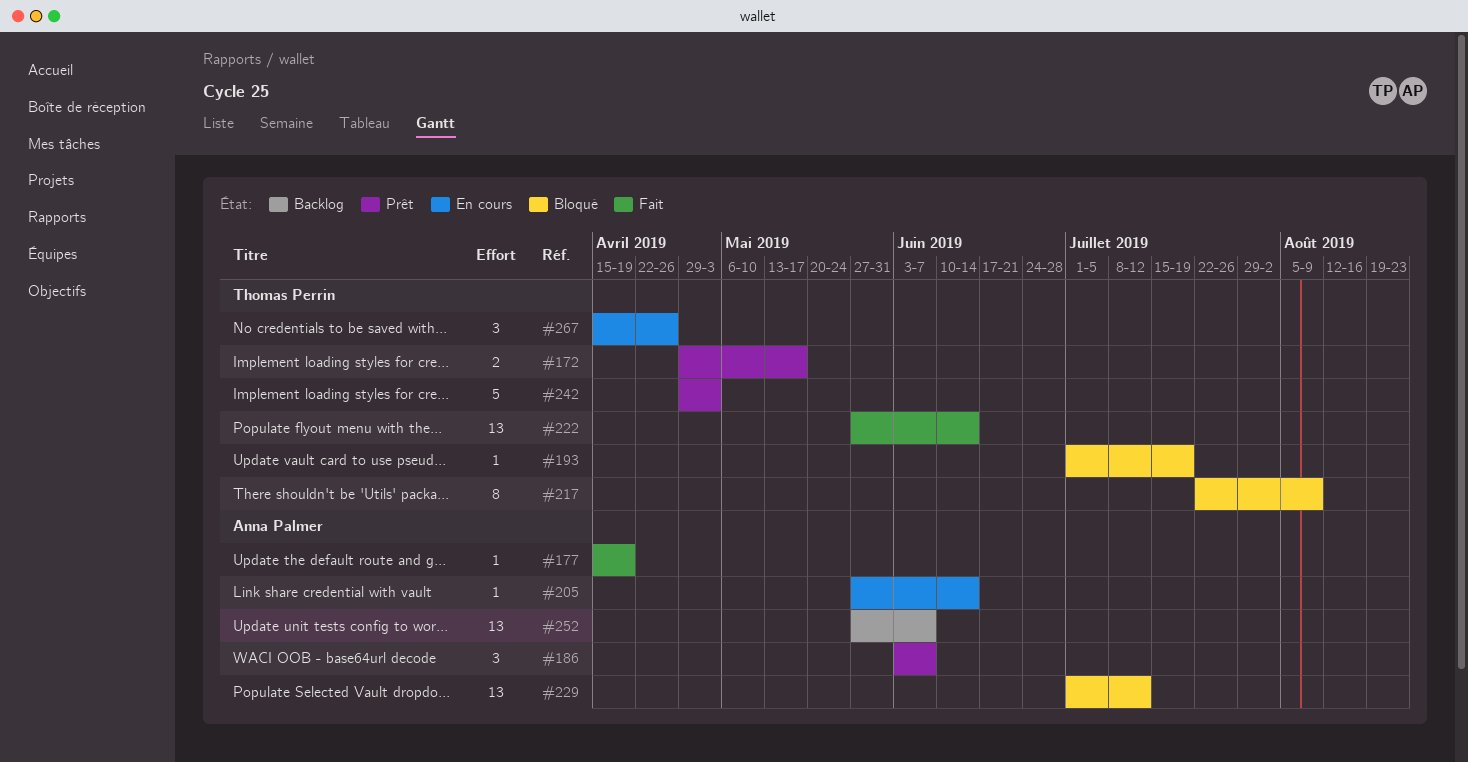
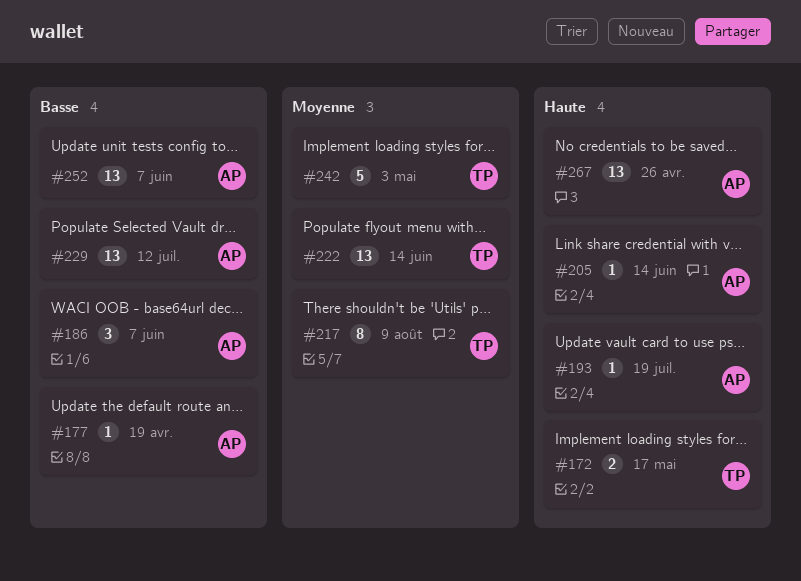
#193, owner: Thomas Perrin -> Anna Palmer
#267, owner: Thomas Perrin -> Anna Palmer
#267, estimate: 3 -> 13

